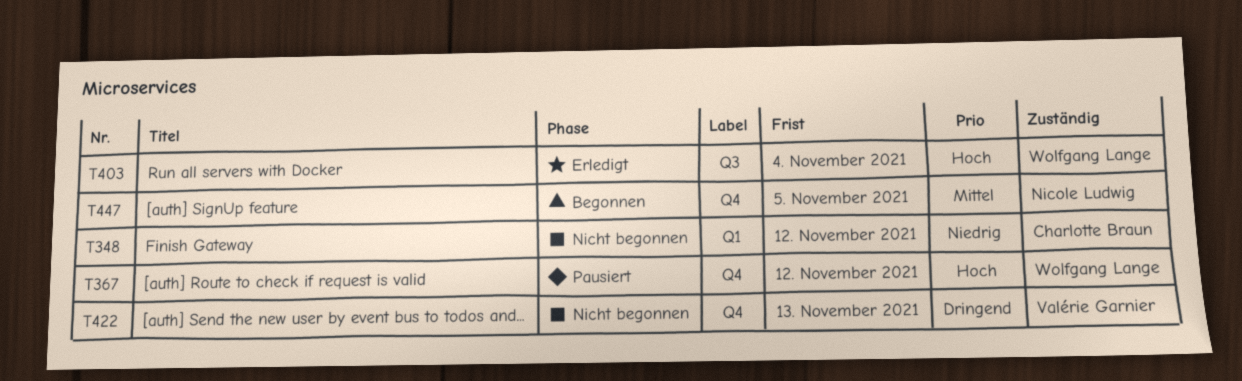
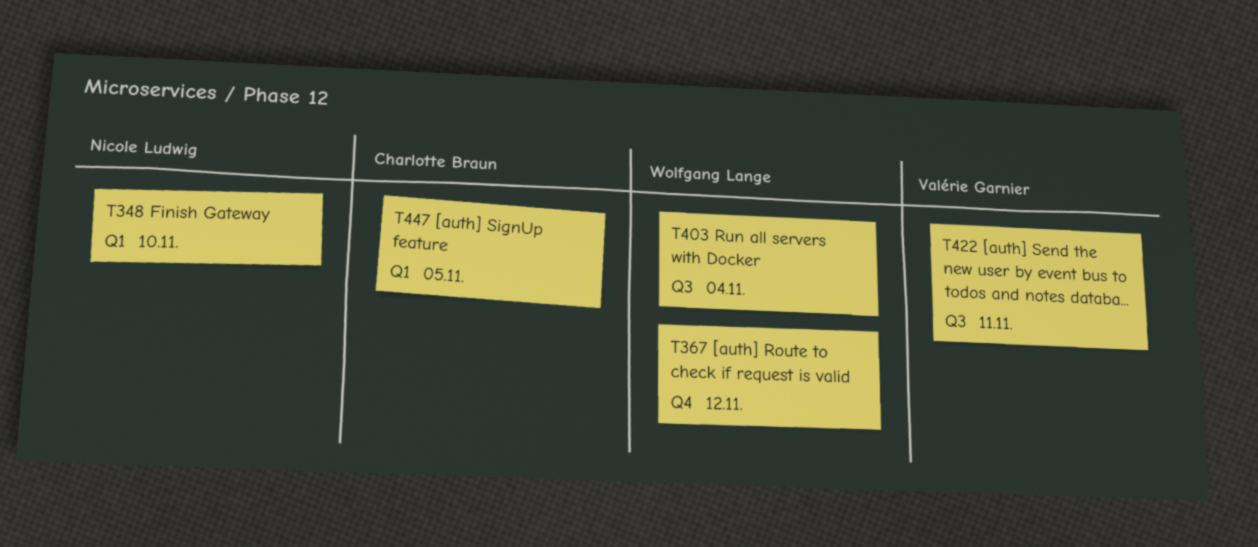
T348, owner: Charlotte Braun -> Nicole Ludwig
T348, due: Nov 12 -> Nov 10
T422, label: Q4 -> Q3
T422, due: Nov 13 -> Nov 11
T447, owner: Nicole Ludwig -> Charlotte Braun
T447, label: Q4 -> Q1

